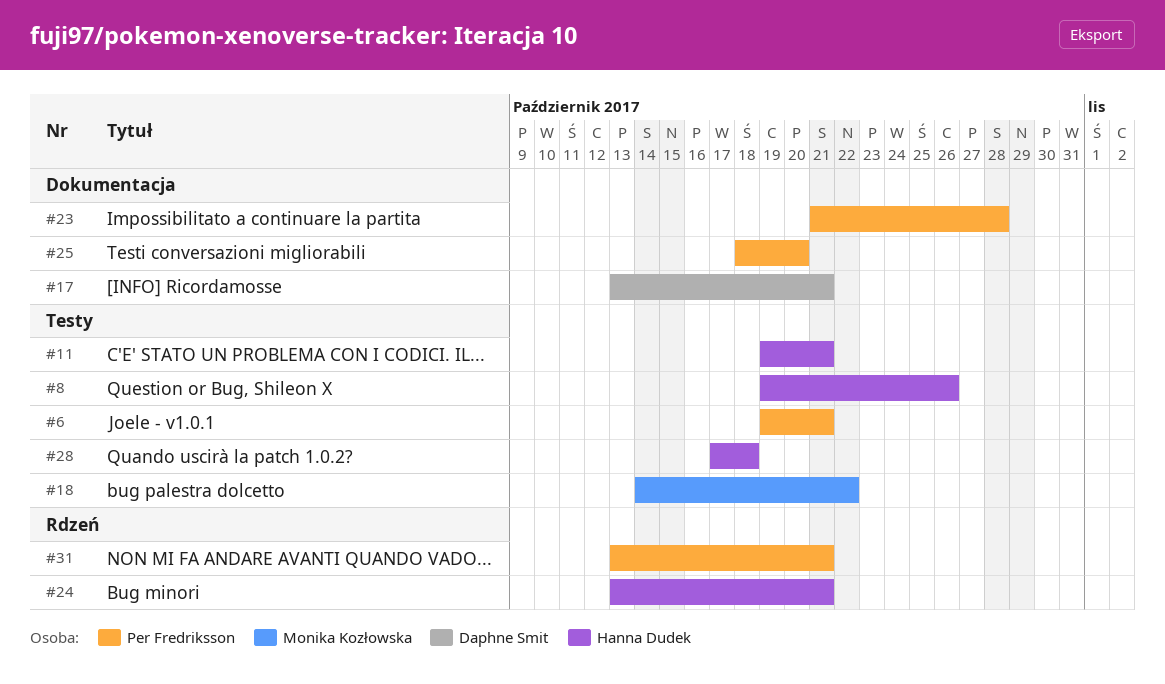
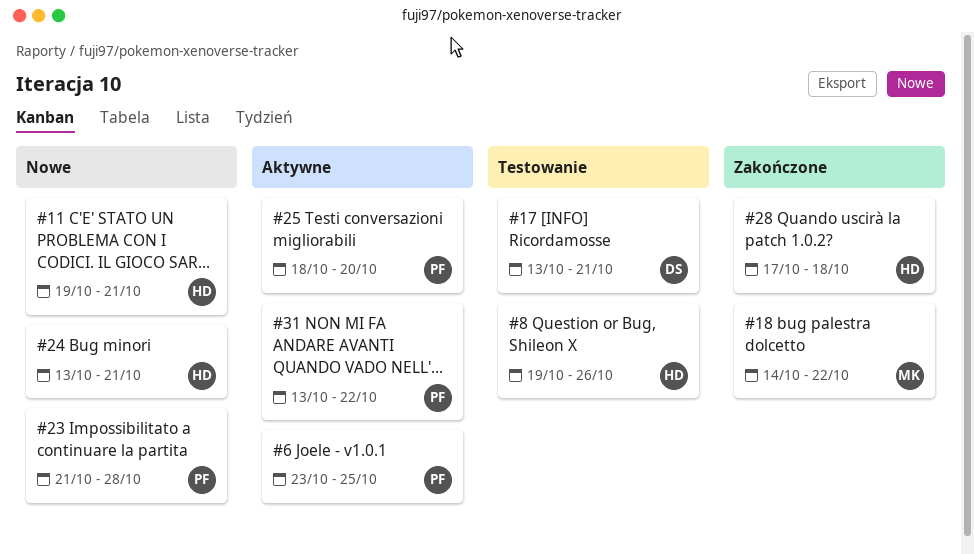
#6, start: Oct 19 -> Oct 23
#6, due: Oct 21 -> Oct 25
#31, due: Oct 21 -> Oct 22

